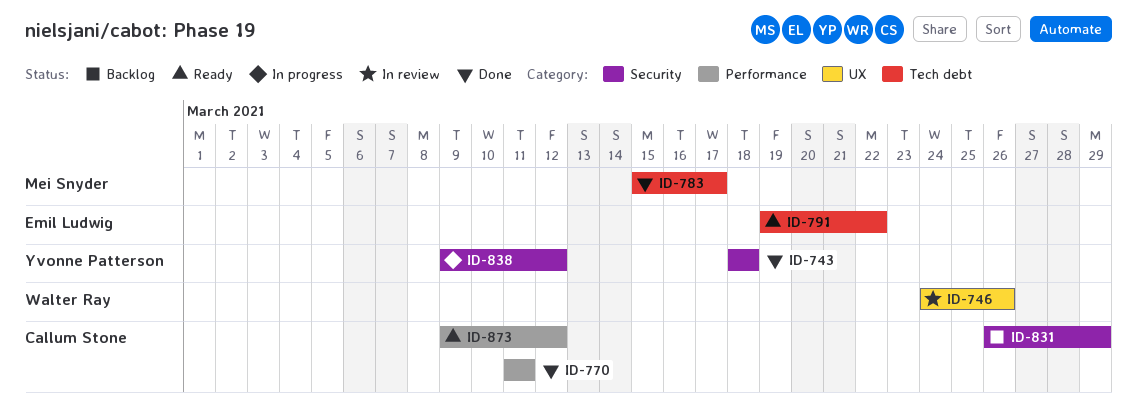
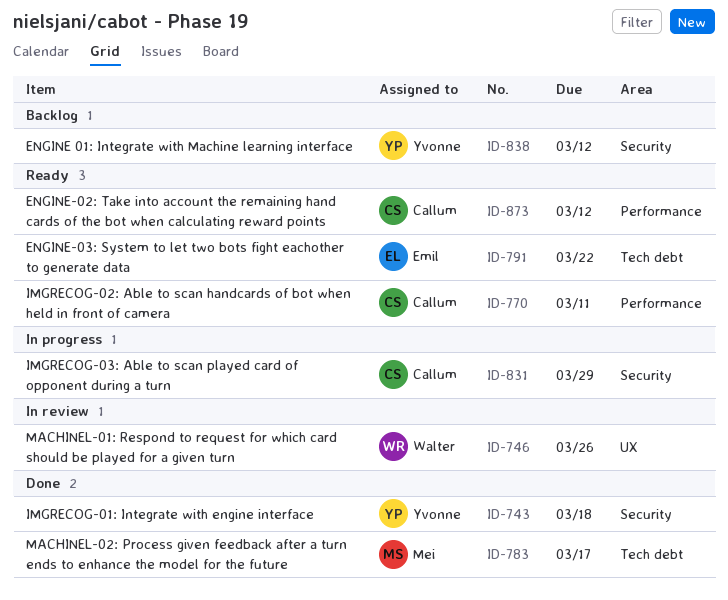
ID-770, status: Done -> Ready
ID-831, status: Backlog -> In progress
ID-838, status: In progress -> Backlog

